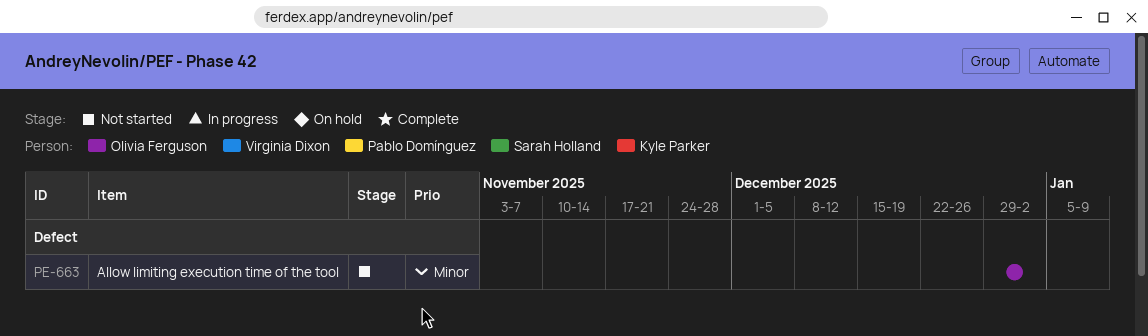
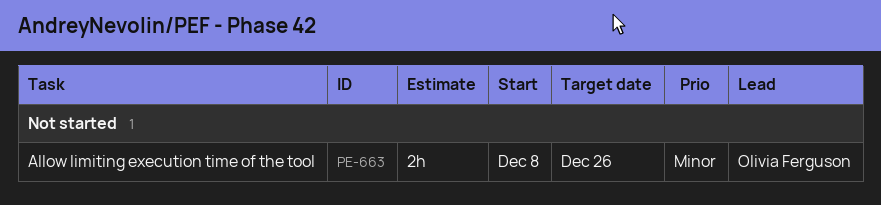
PE-663, start: Dec 29 -> Dec 8
PE-663, due: Jan 2 -> Dec 26

